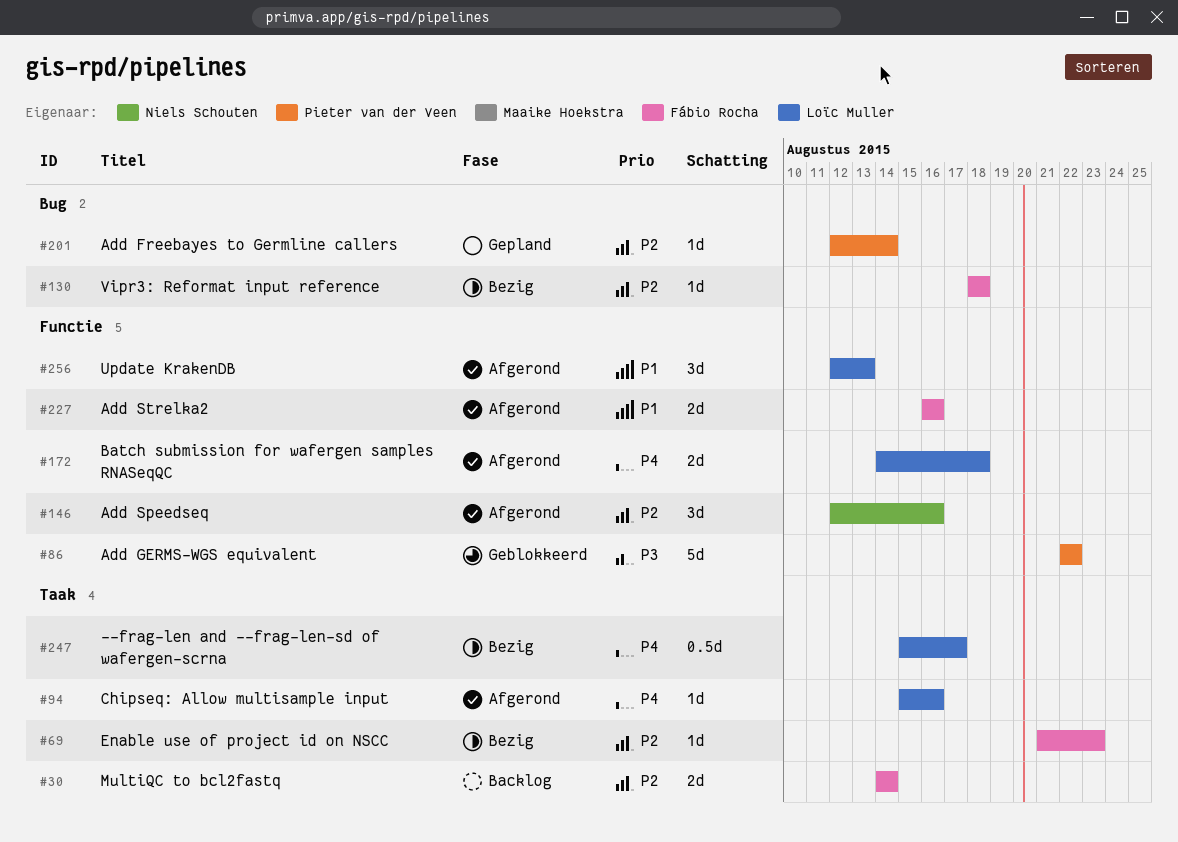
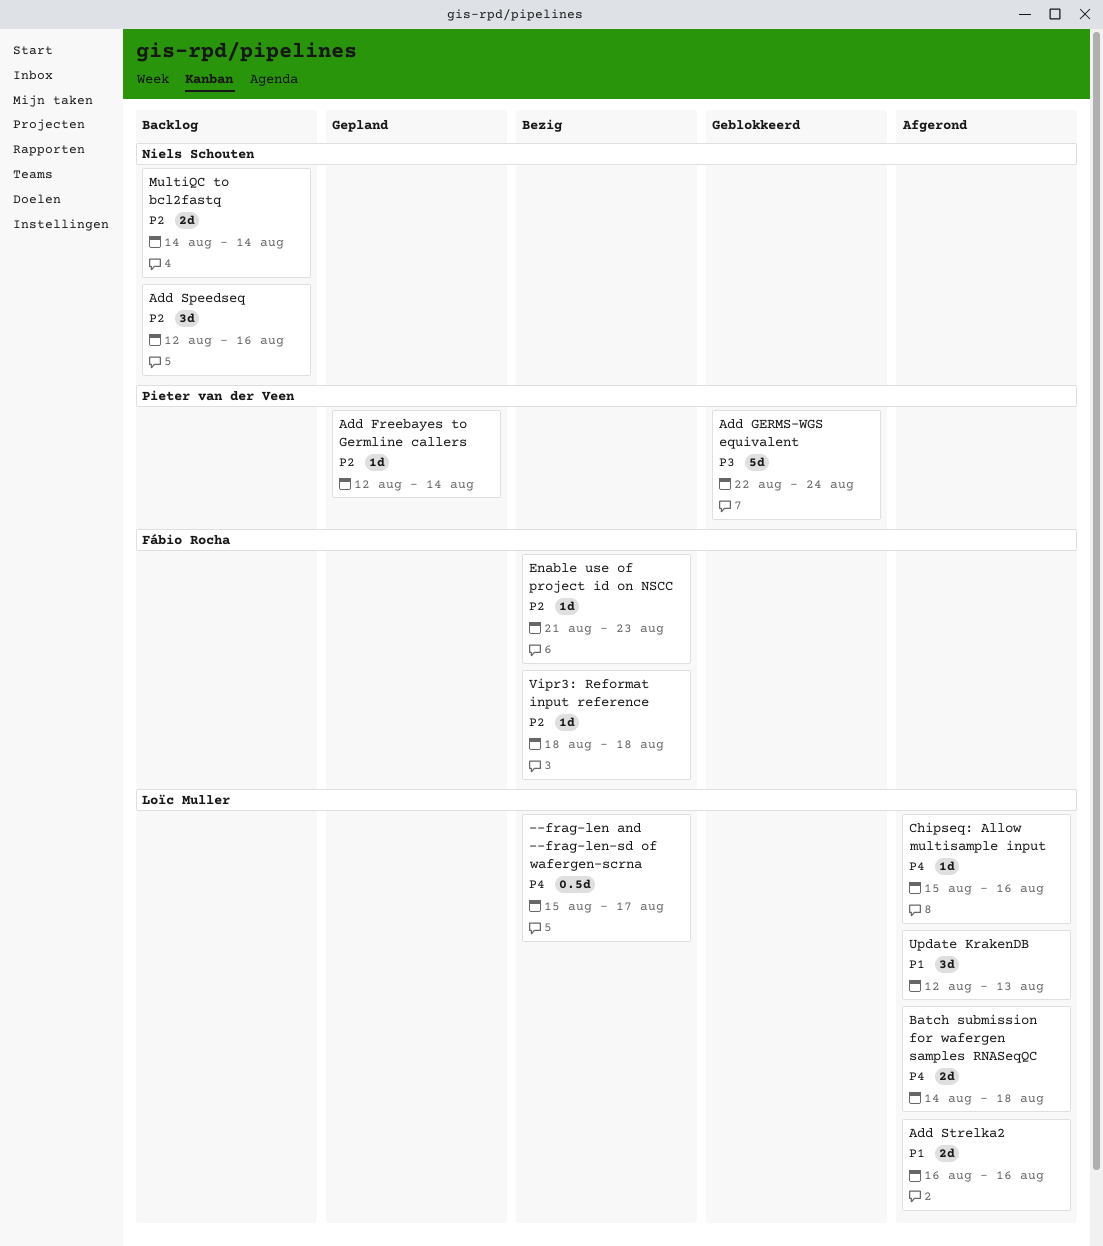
Add GERMS-WGS equivalent, due: Aug 22 -> Aug 24
Add Speedseq, status: Afgerond -> Backlog
Add Strelka2, owner: Fábio Rocha -> Loïc Muller
MultiQC to bcl2fastq, owner: Fábio Rocha -> Niels Schouten

